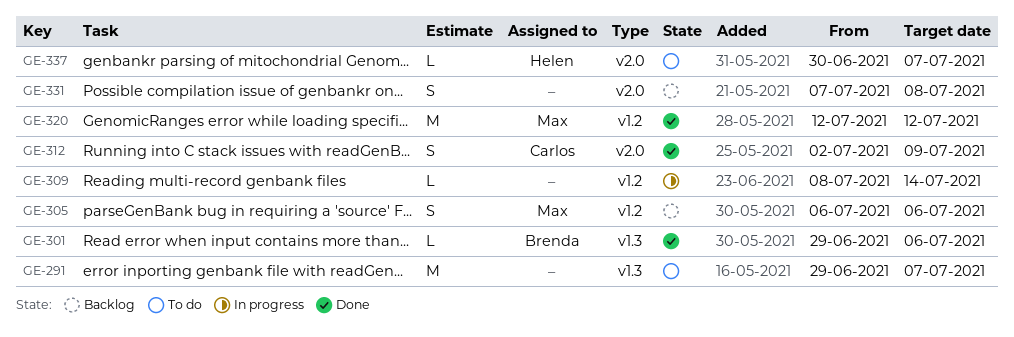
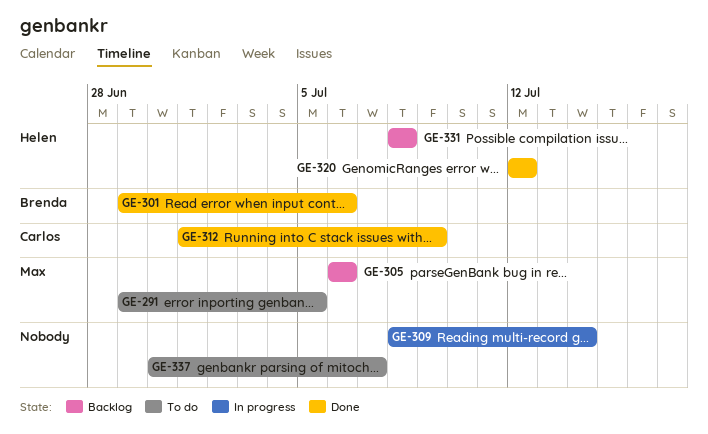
GE-291, owner: none -> Max
GE-291, due: Jul 7 -> Jul 5
GE-312, start: Jul 2 -> Jul 1
GE-320, owner: Max -> Helen
GE-331, owner: none -> Helen
GE-331, start: Jul 7 -> Jul 8
GE-337, owner: Helen -> none

